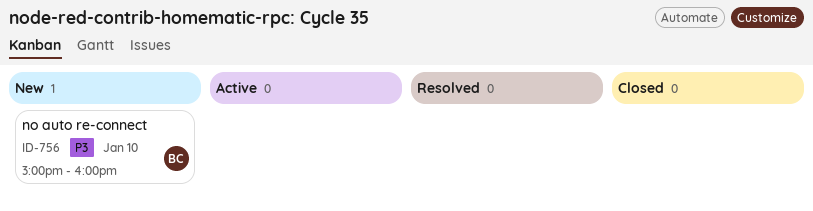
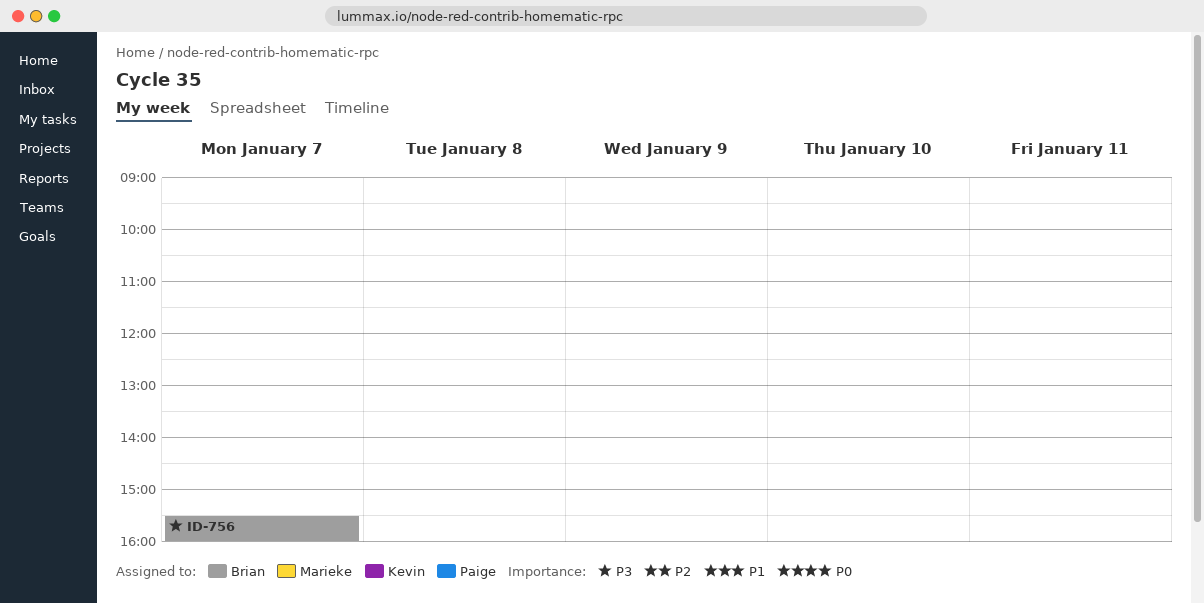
ID-756, day: Jan 10 -> Jan 7
ID-756, begins: 15:00 -> 15:30

